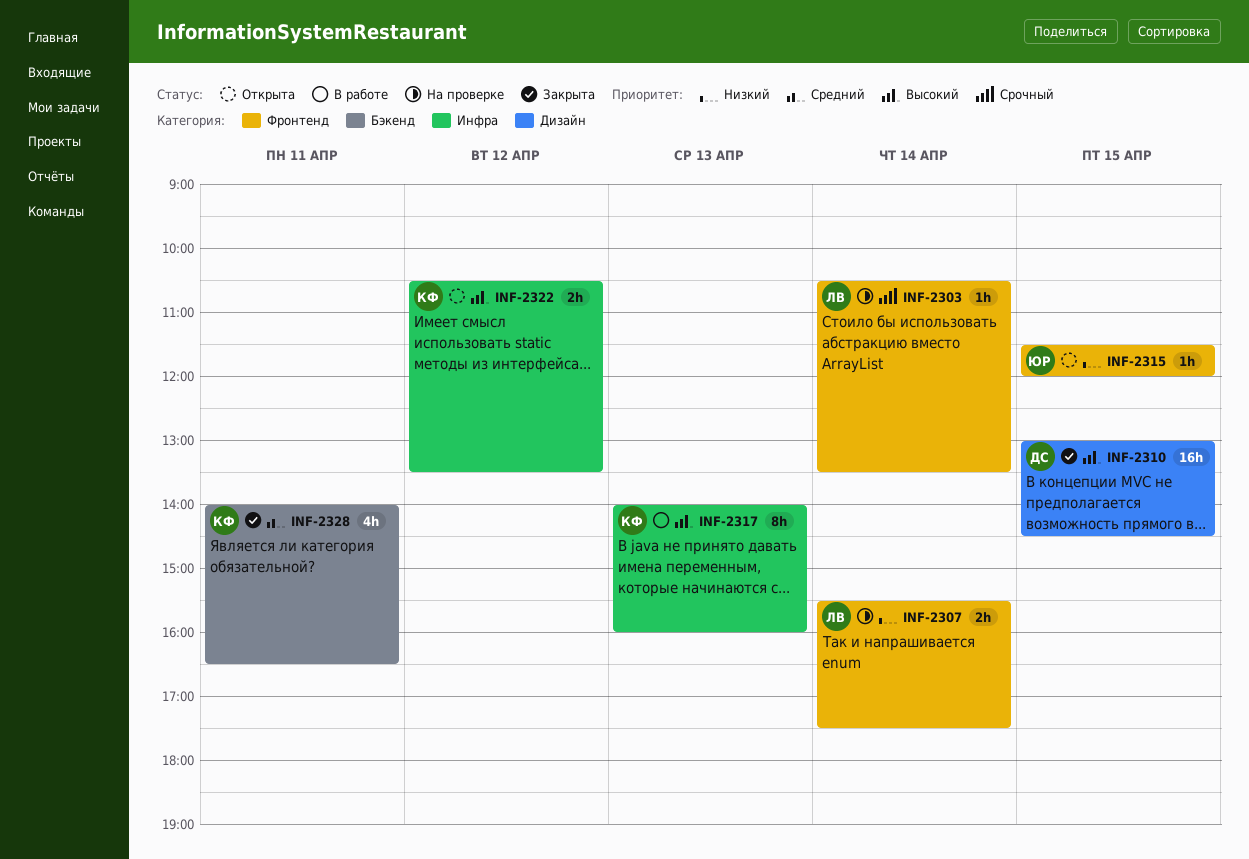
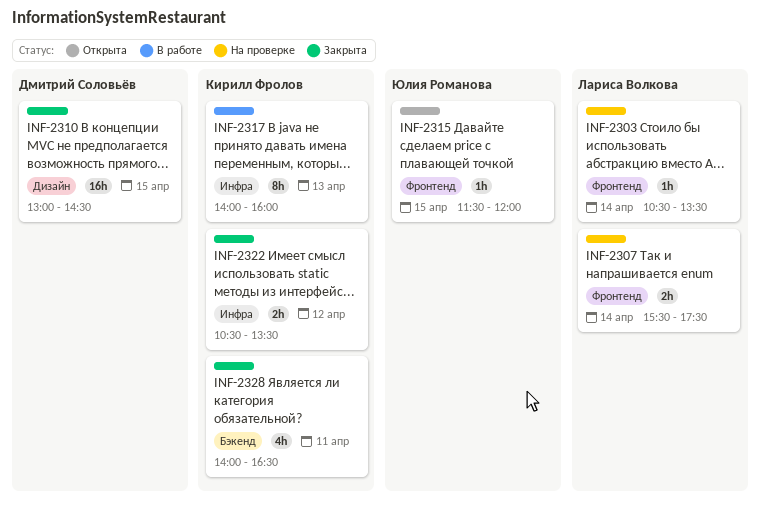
INF-2322, status: Открыта -> Закрыта

